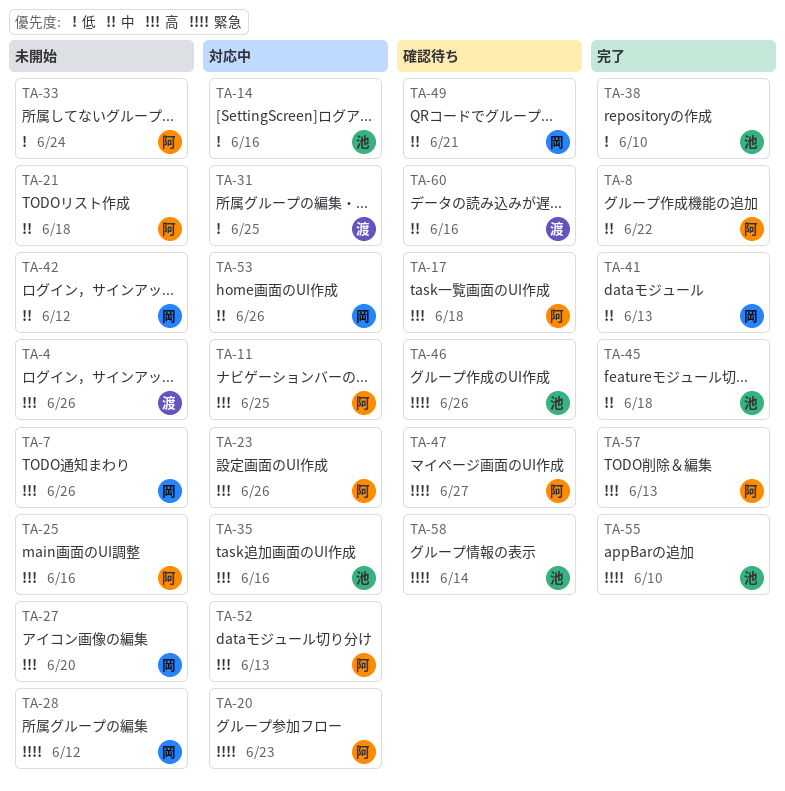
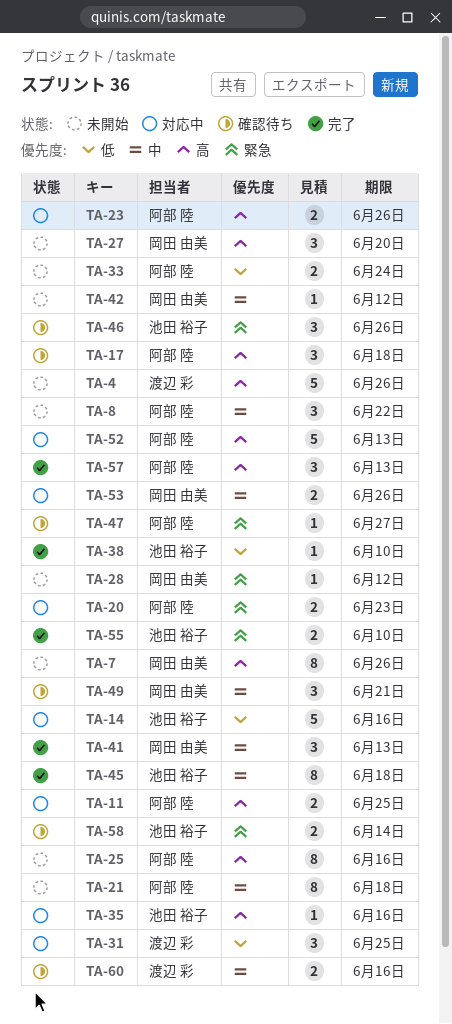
TA-8, status: 完了 -> 未開始

